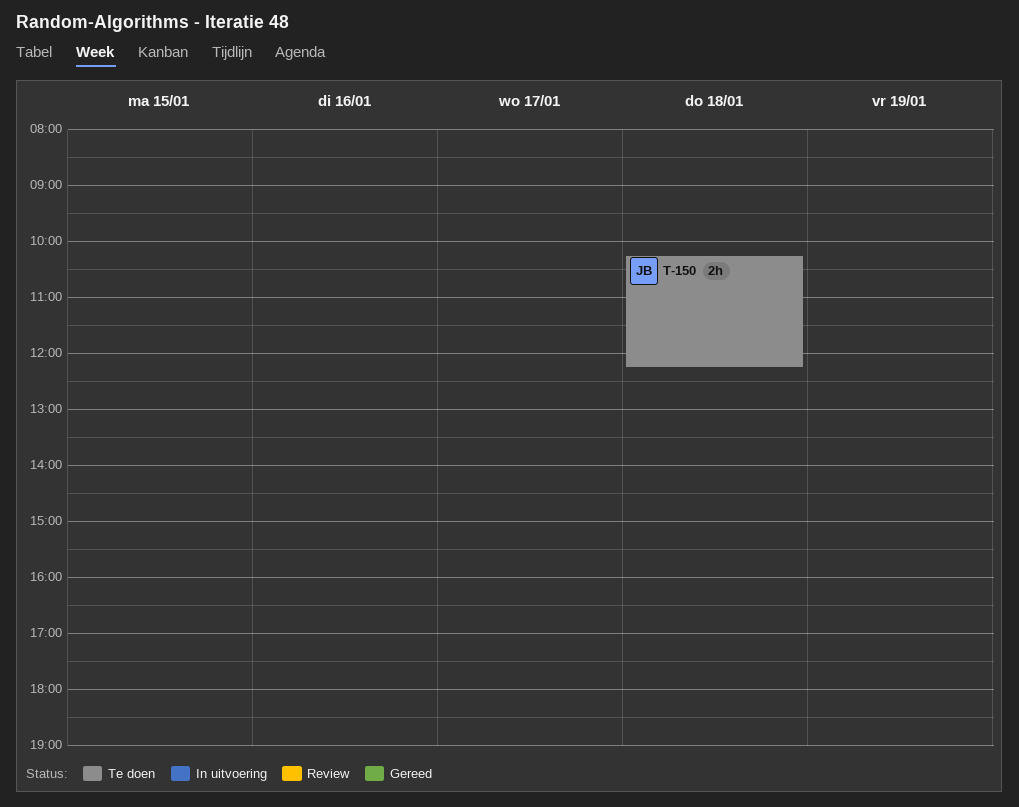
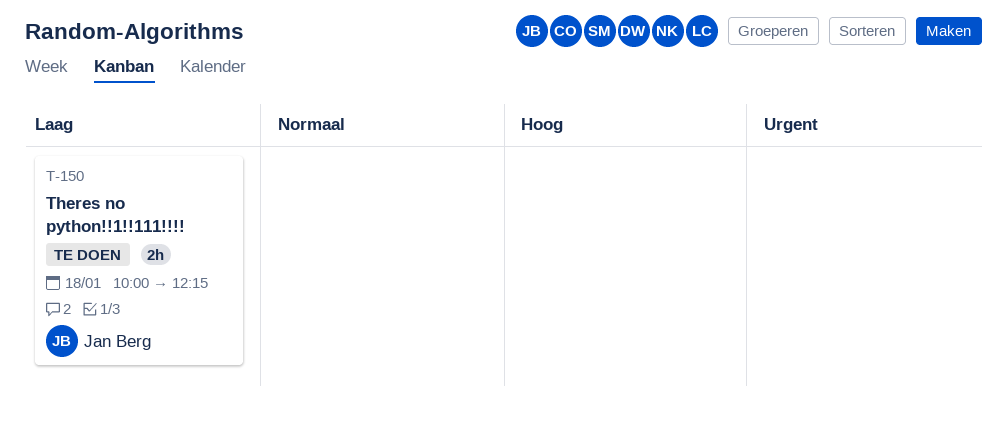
T-150, begins: 10:15 -> 10:00

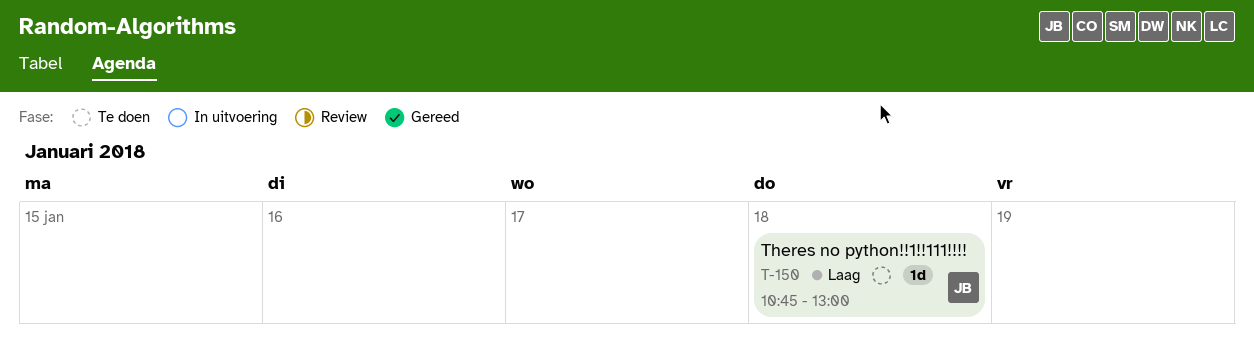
T-150, estimate: 2h -> 1d
T-150, begins: 10:00 -> 10:45
T-150, ends: 12:15 -> 13:00

